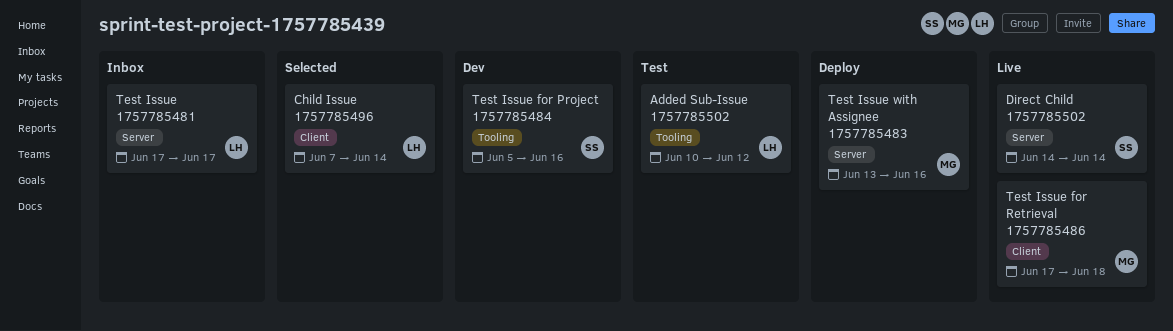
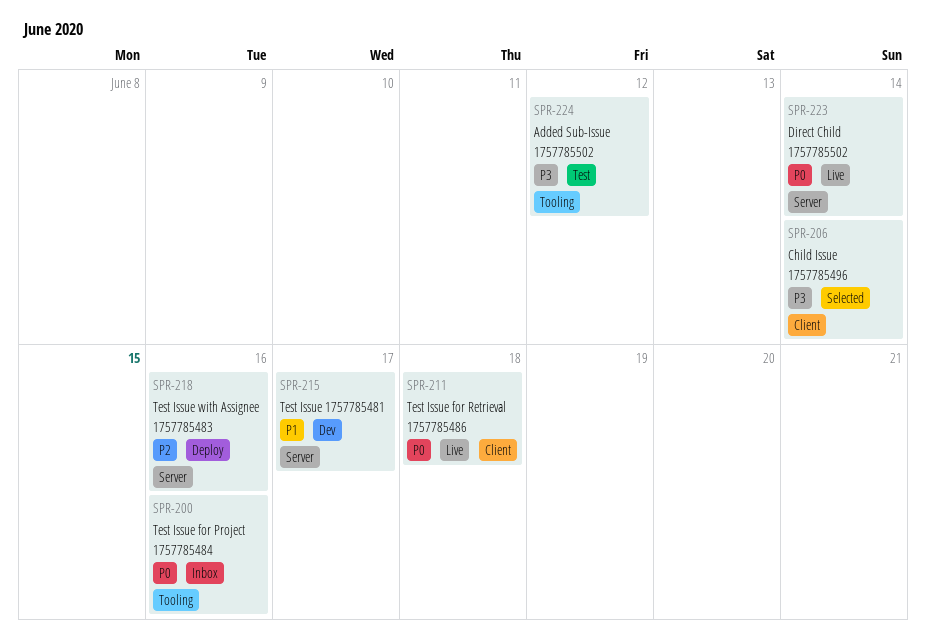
Test Issue 1757785481, status: Inbox -> Dev
Test Issue for Project 1757785484, status: Dev -> Inbox

